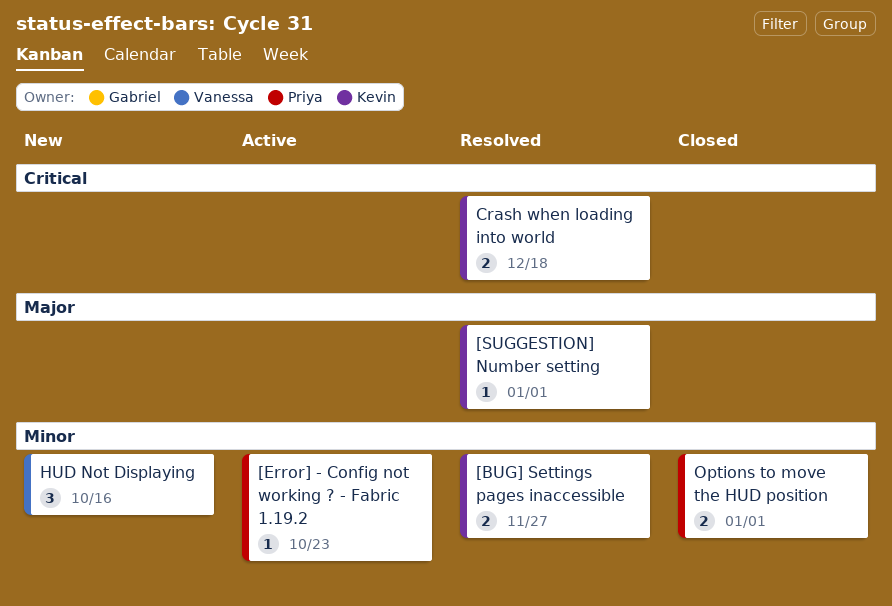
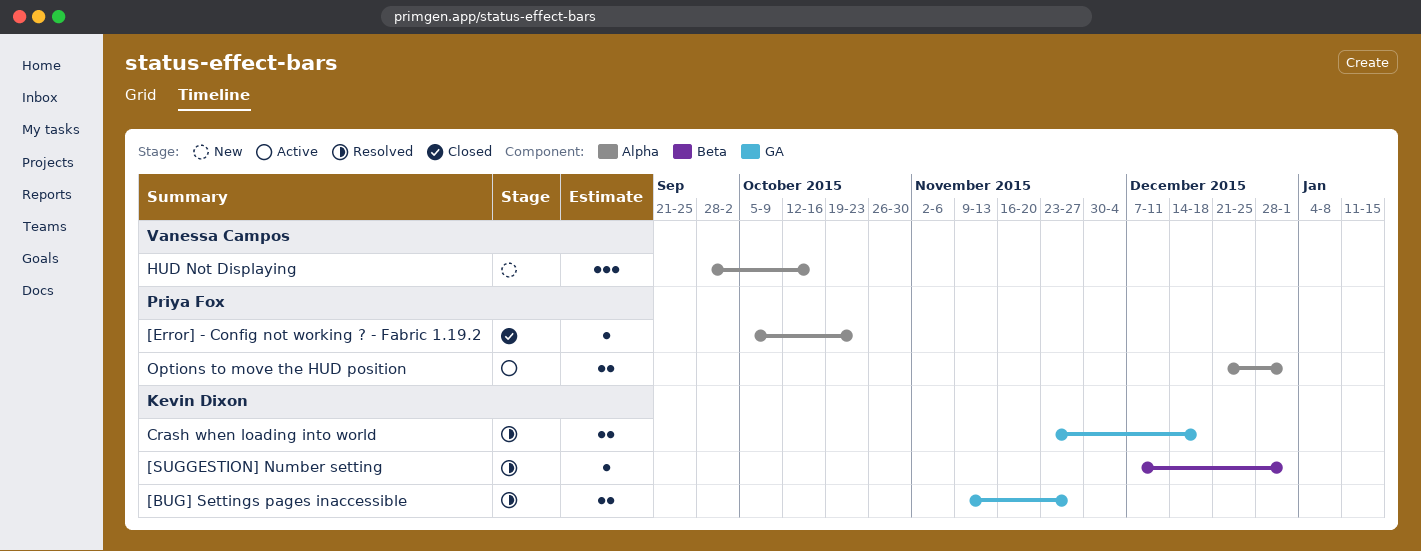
[Error] - Config not working ? - Fabric 1.19.2, status: Active -> Closed
Options to move the HUD position, status: Closed -> Active

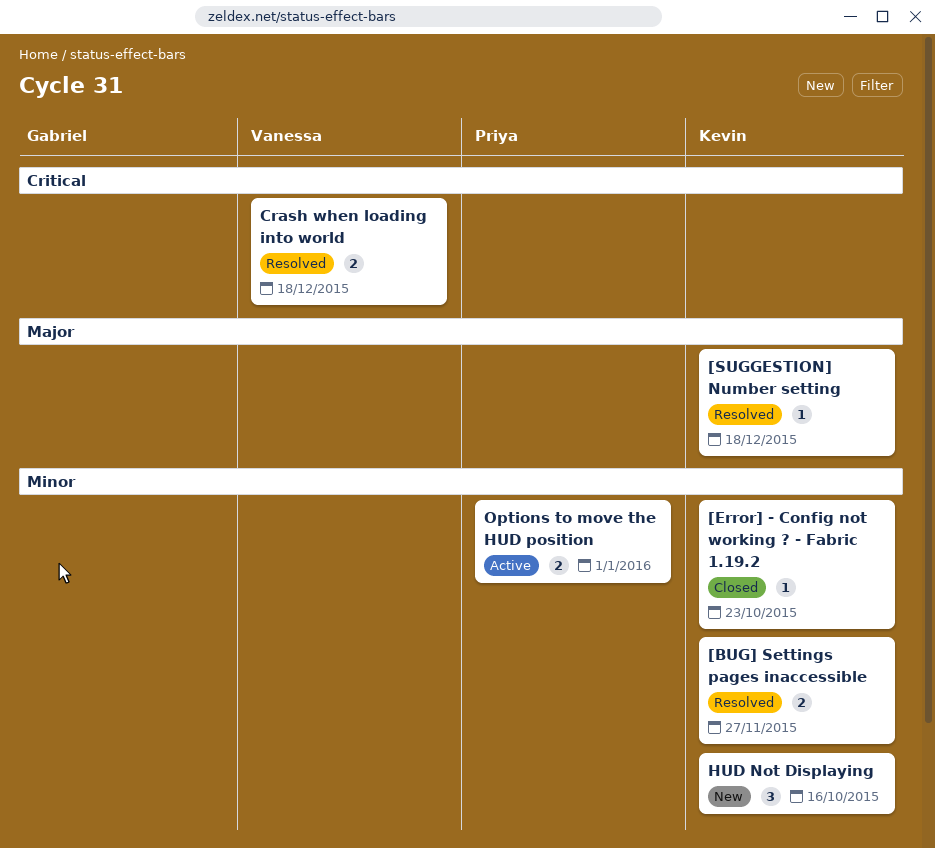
[Error] - Config not working ? - Fabric 1.19.2, owner: Priya Fox -> Kevin Dixon
[SUGGESTION] Number setting, due: Jan 1 -> Dec 18
Crash when loading into world, owner: Kevin Dixon -> Vanessa Campos
HUD Not Displaying, owner: Vanessa Campos -> Kevin Dixon

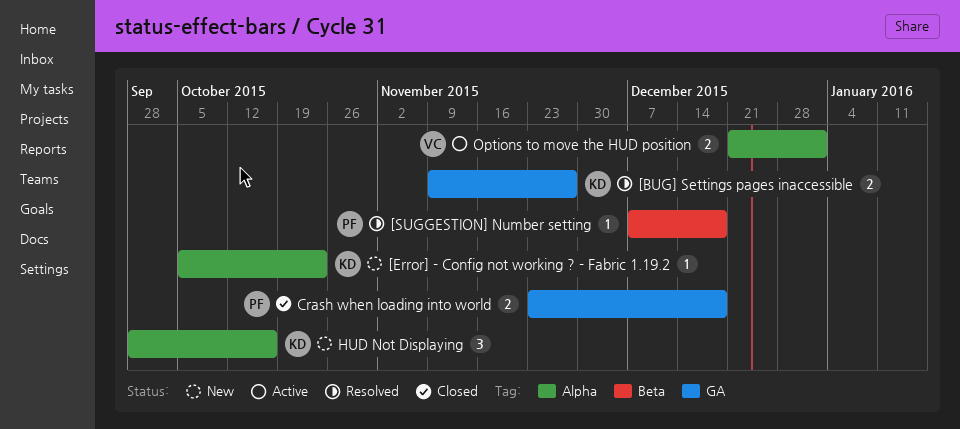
[Error] - Config not working ? - Fabric 1.19.2, status: Closed -> New
[SUGGESTION] Number setting, owner: Kevin -> Priya
Crash when loading into world, status: Resolved -> Closed
Crash when loading into world, owner: Vanessa -> Priya
Options to move the HUD position, owner: Priya -> Vanessa

